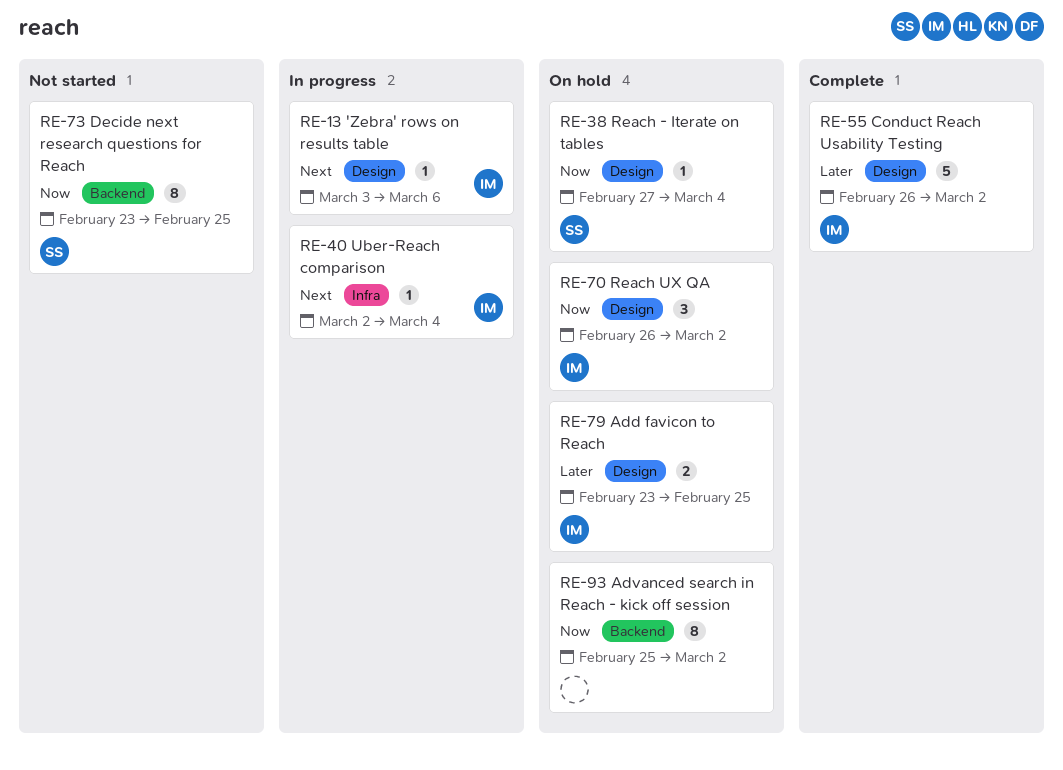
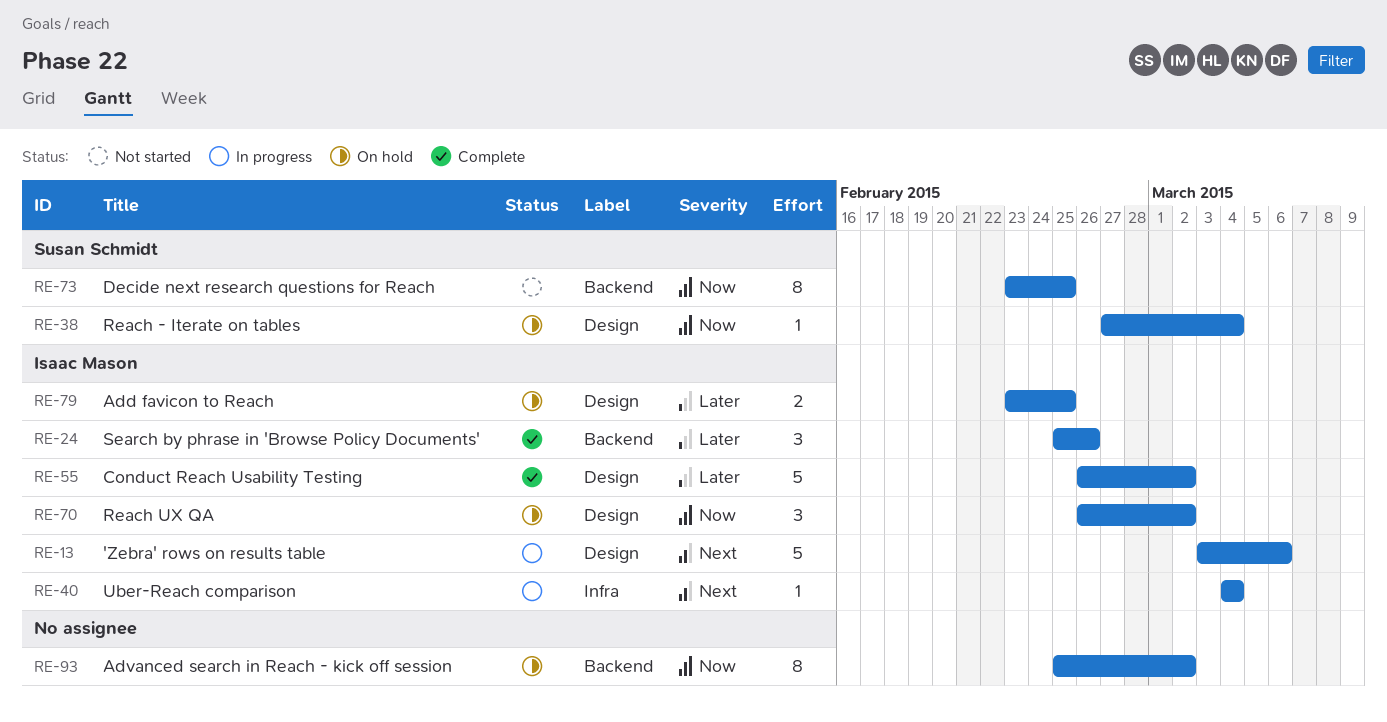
RE-13, estimate: 1 -> 5
RE-24: none -> present
RE-40, start: Mar 2 -> Mar 4

